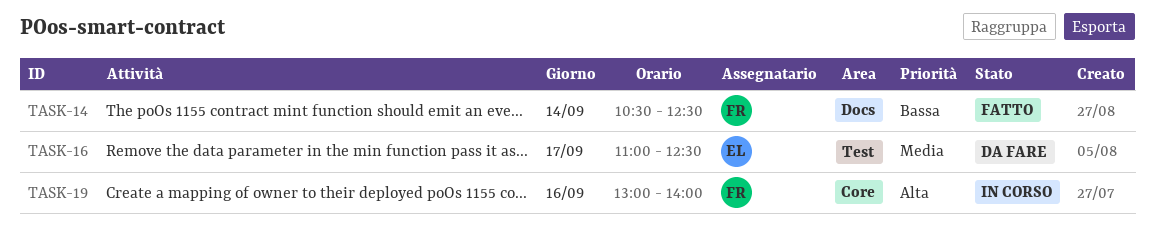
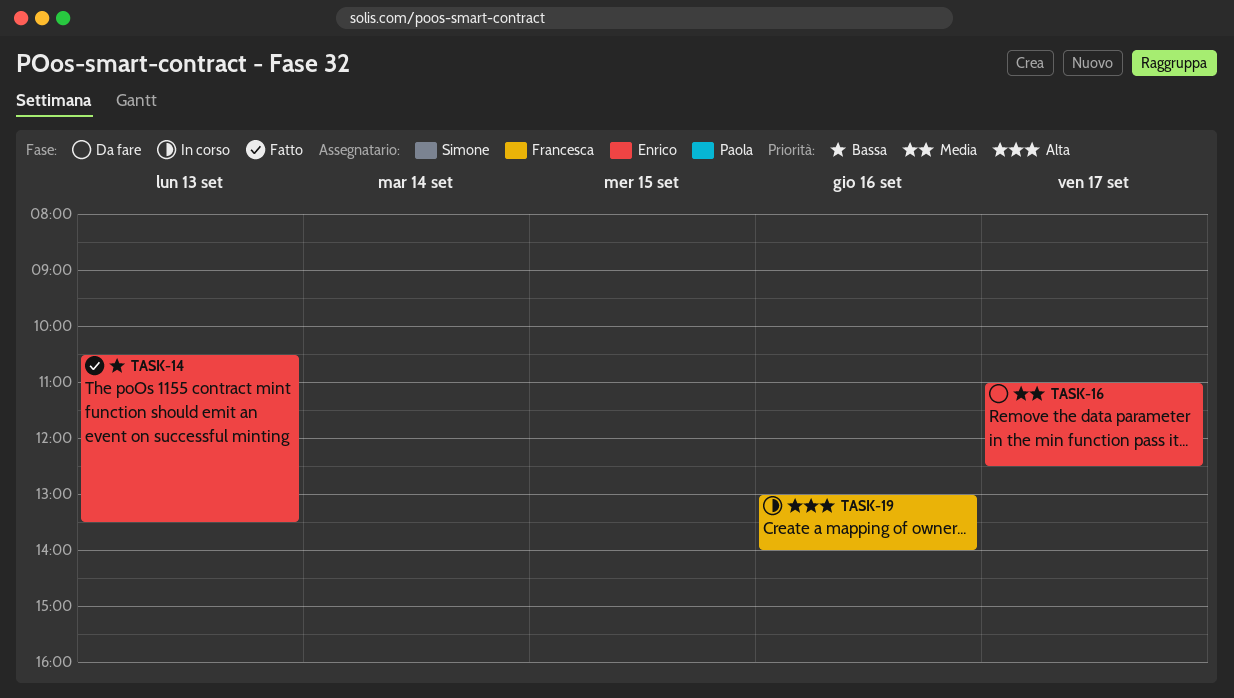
TASK-14, owner: Francesca -> Enrico
TASK-14, day: Sep 14 -> Sep 13
TASK-14, ends: 12:30 -> 13:30

